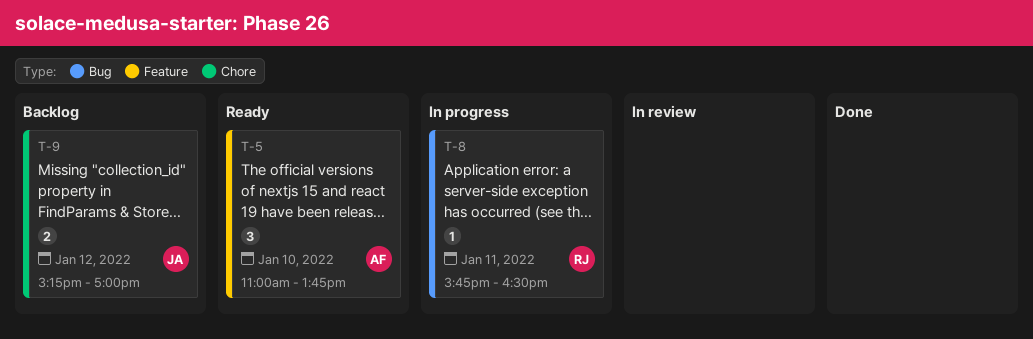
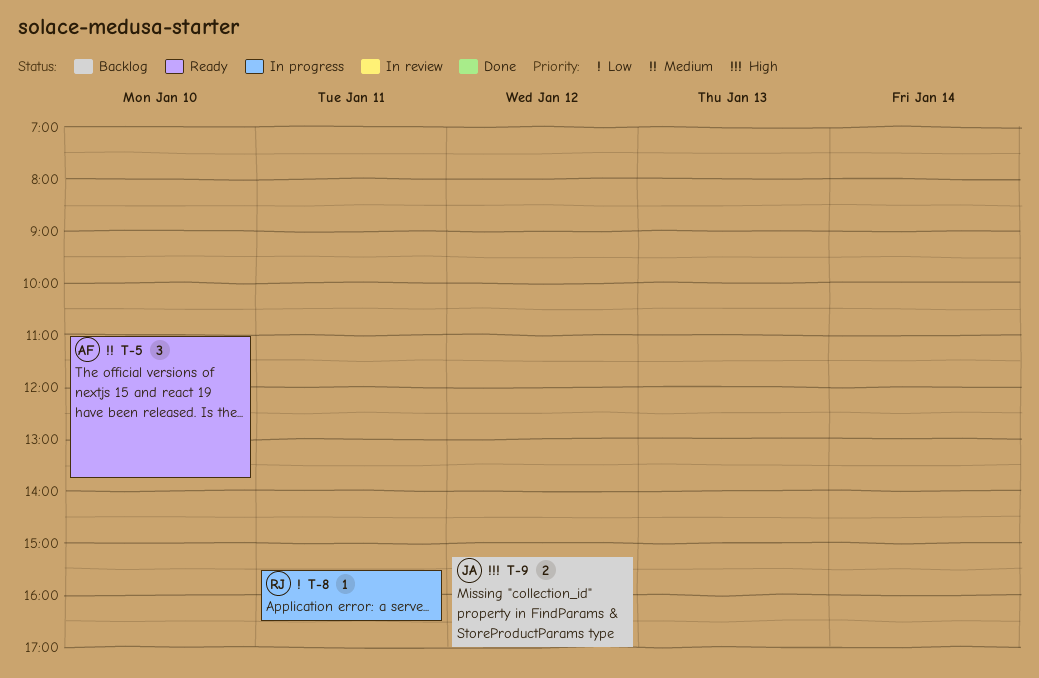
T-8, begins: 15:45 -> 15:30

